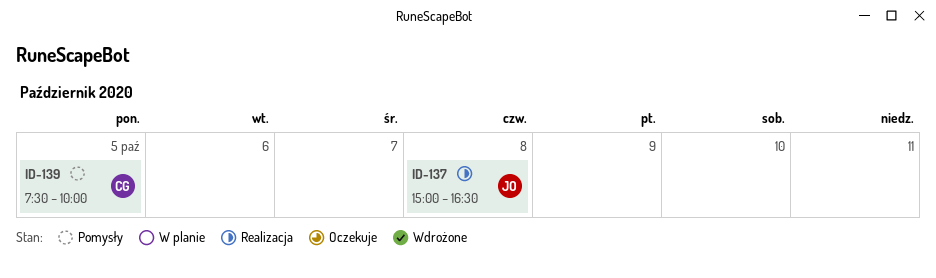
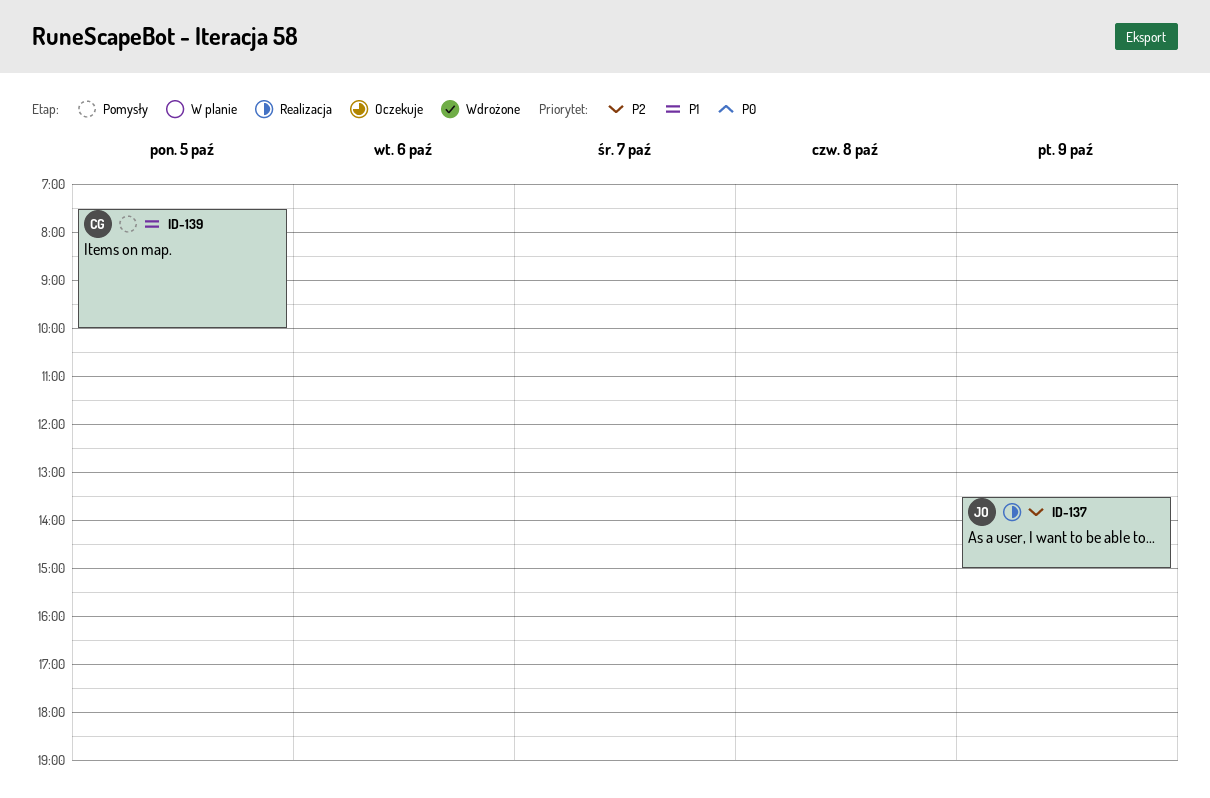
ID-137, day: Oct 8 -> Oct 9
ID-137, begins: 15:00 -> 13:30
ID-137, ends: 16:30 -> 15:00

